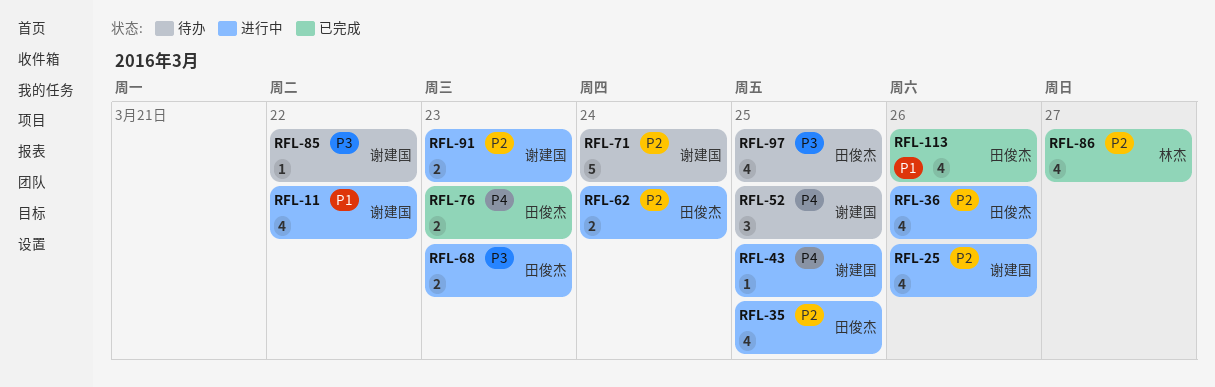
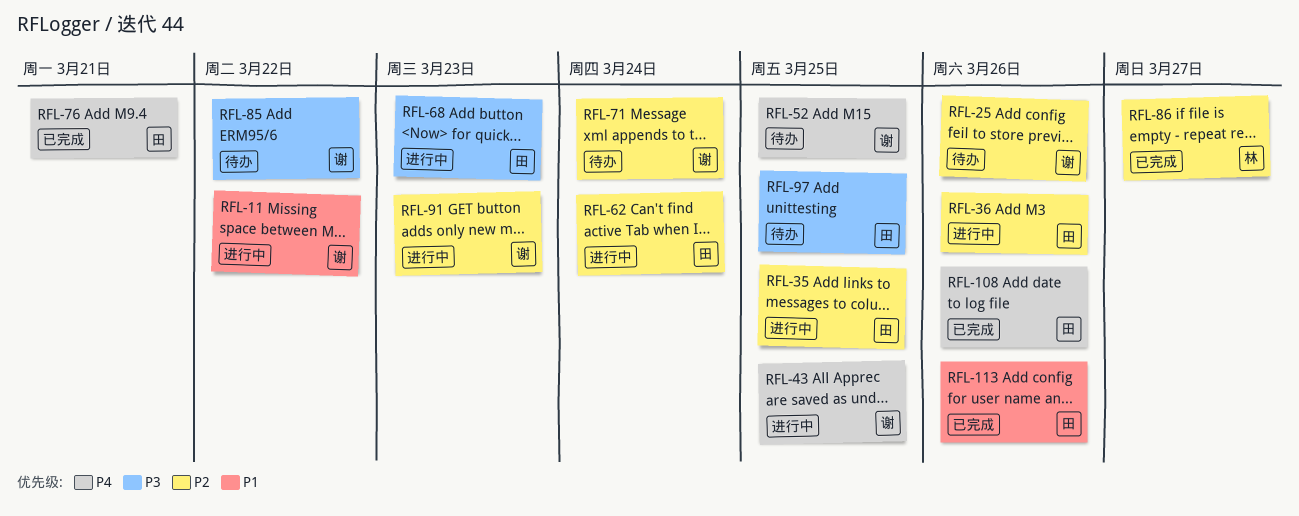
RFL-25, status: 进行中 -> 待办
RFL-76, due: Mar 23 -> Mar 21
RFL-108: none -> present

